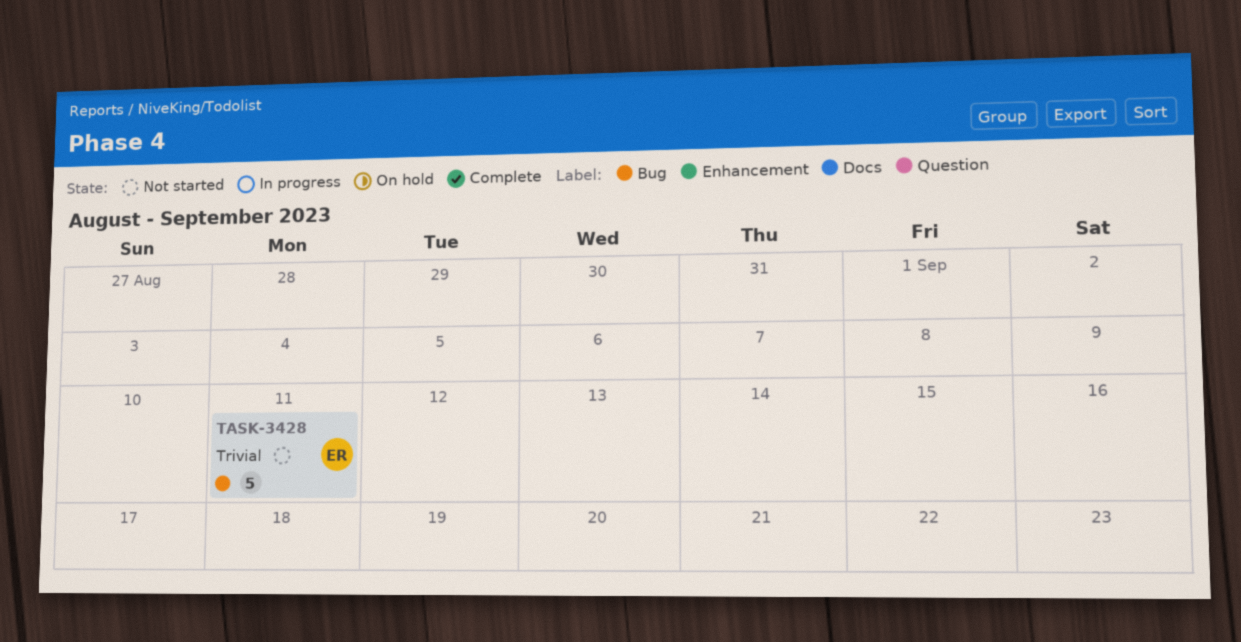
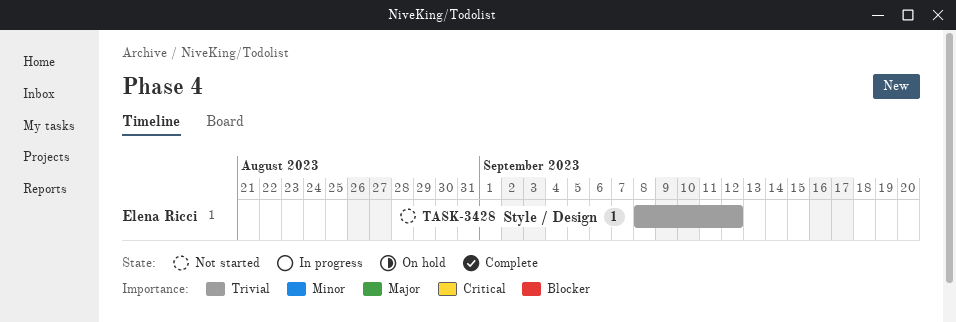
TASK-3428, estimate: 5 -> 1
TASK-3428, due: Sep 11 -> Sep 12

